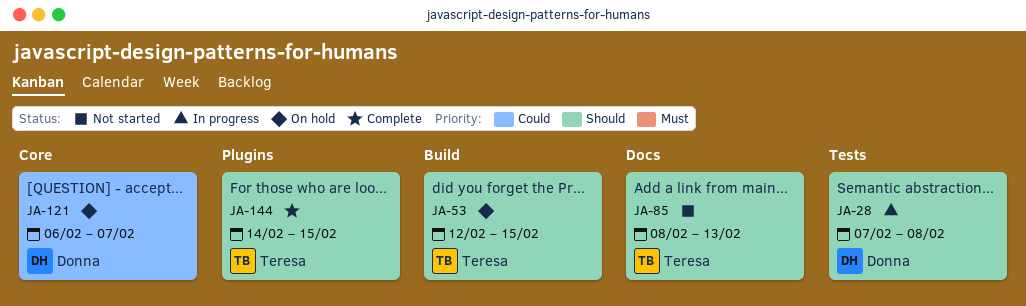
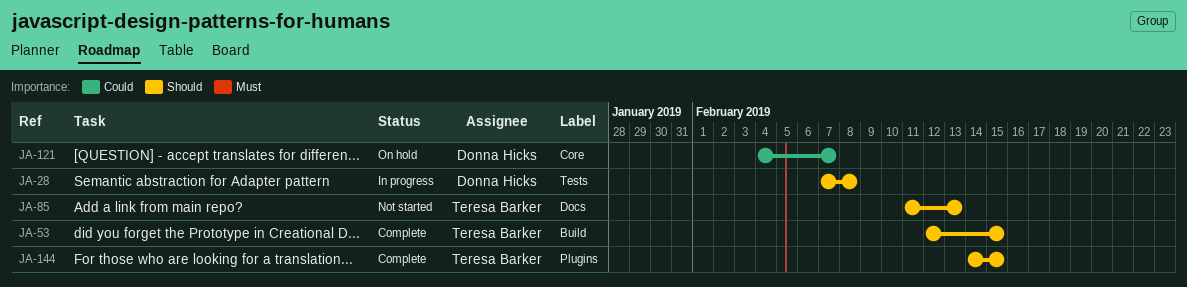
JA-53, status: On hold -> Complete
JA-85, start: Feb 8 -> Feb 11
JA-121, start: Feb 6 -> Feb 4

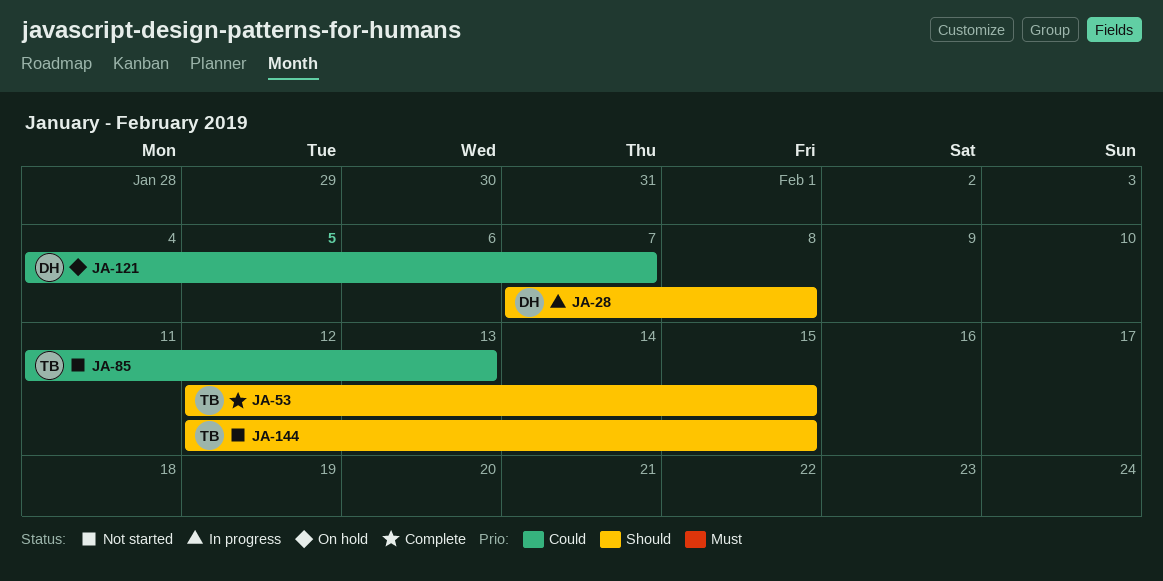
JA-85, priority: Should -> Could
JA-144, status: Complete -> Not started
JA-144, start: Feb 14 -> Feb 12

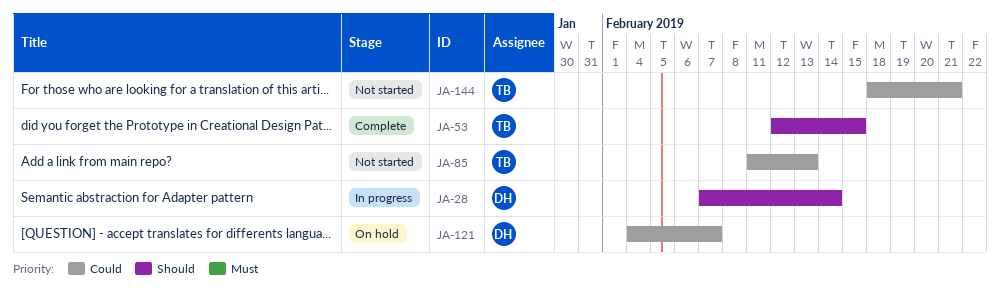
JA-28, due: Feb 8 -> Feb 14
JA-144, priority: Should -> Could
JA-144, start: Feb 12 -> Feb 18
JA-144, due: Feb 15 -> Feb 21

